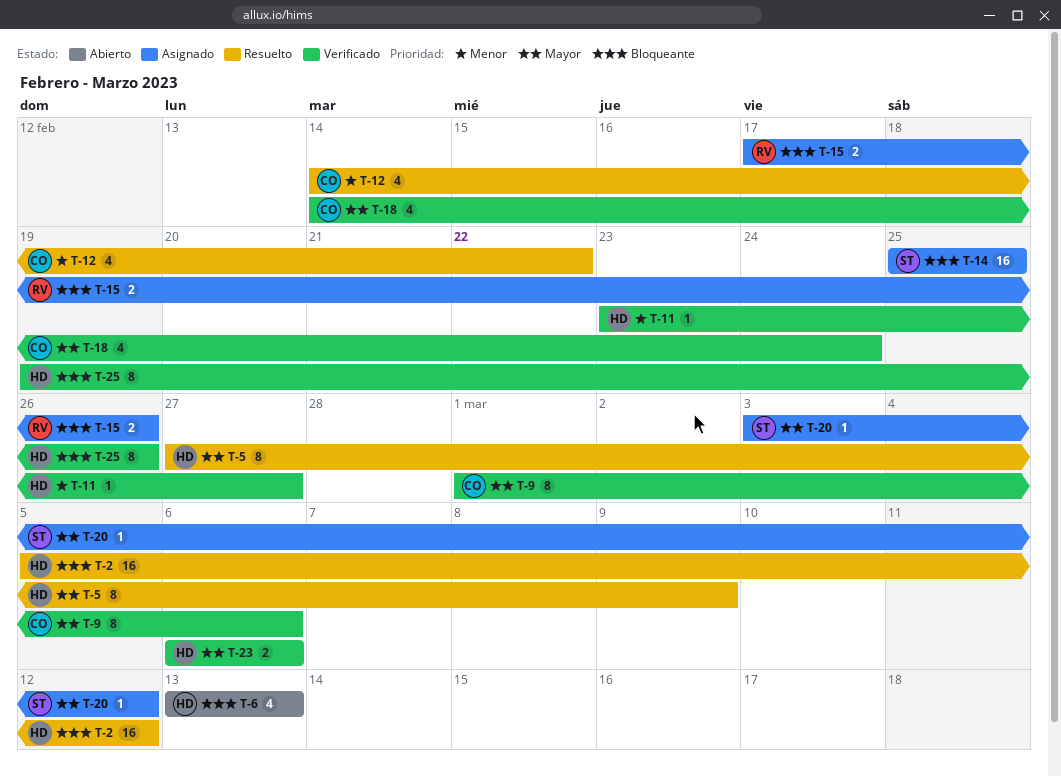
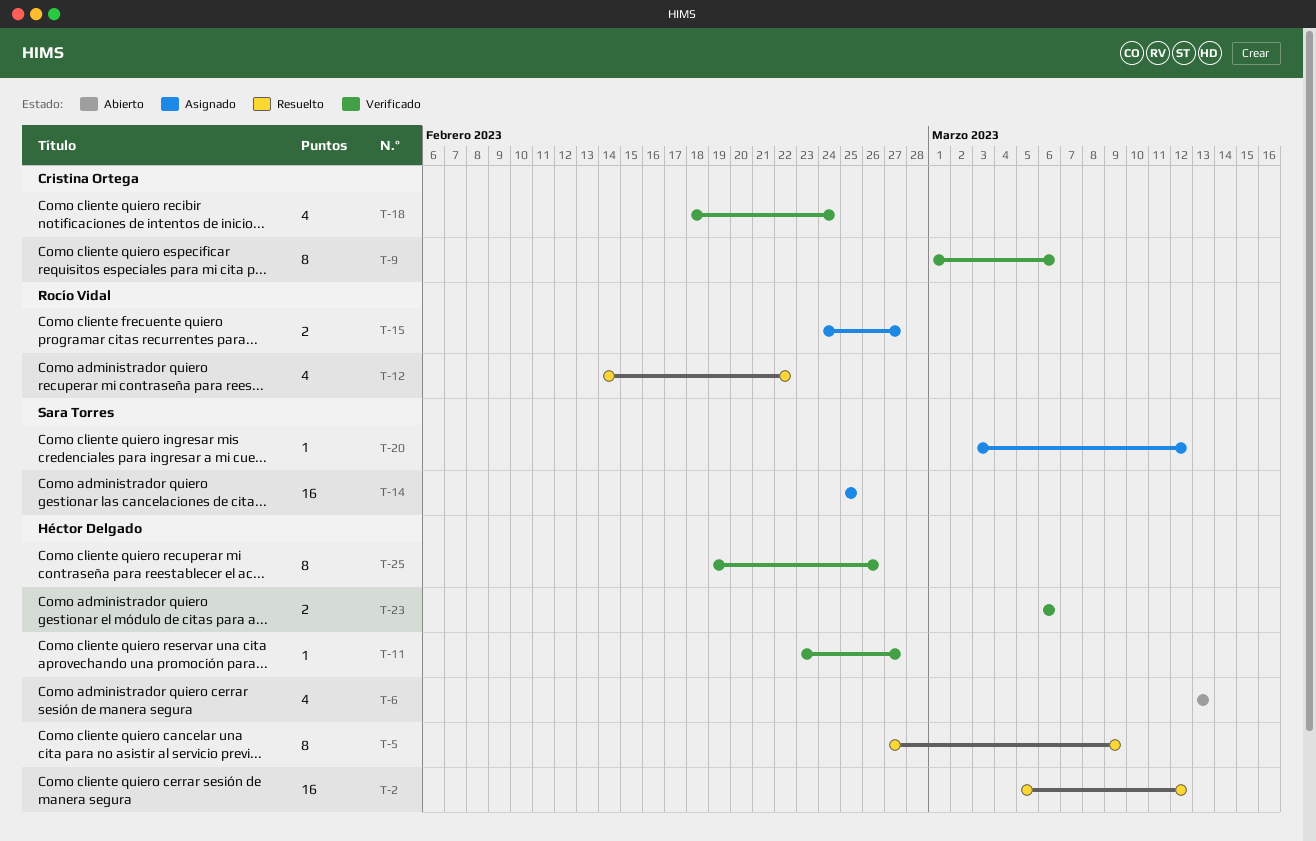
T-12, owner: Cristina Ortega -> Rocío Vidal
T-15, start: Feb 17 -> Feb 24
T-15, due: Feb 26 -> Feb 27
T-18, start: Feb 14 -> Feb 18

